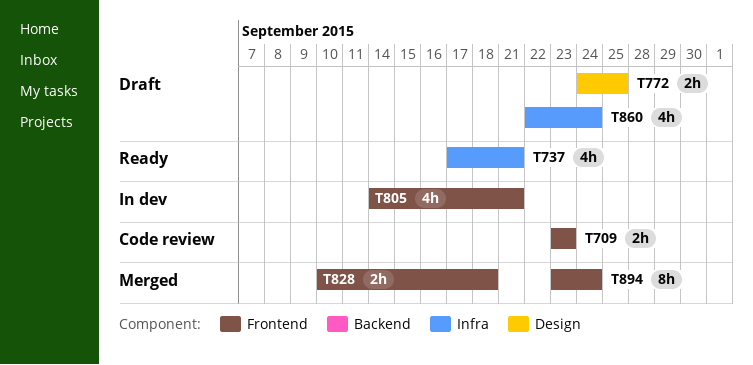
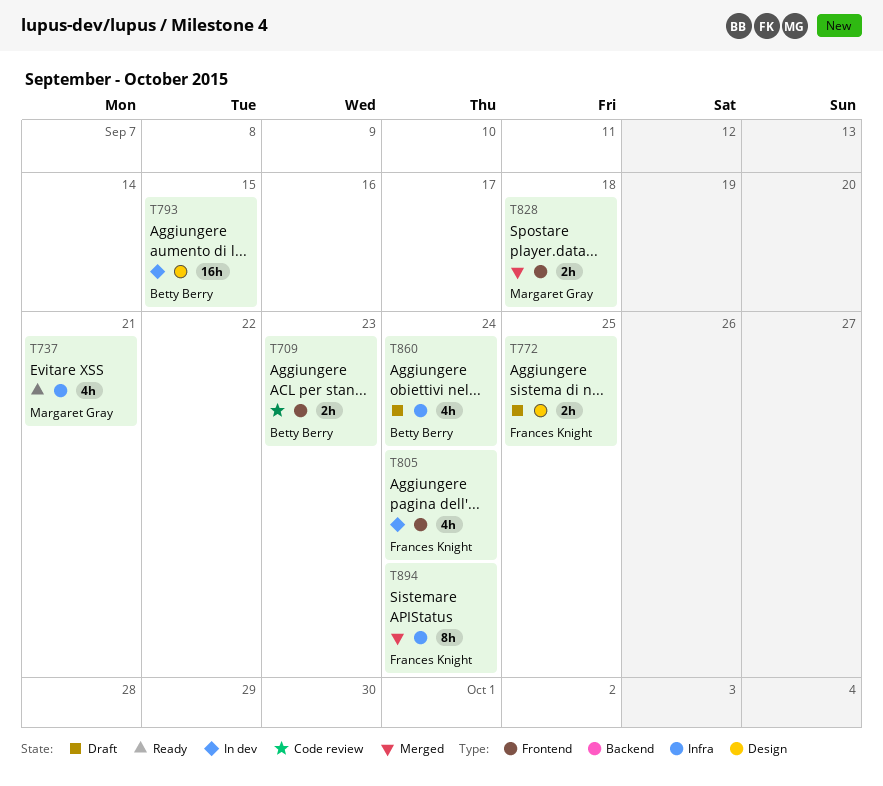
T793: none -> present
T805, due: Sep 21 -> Sep 24
T894, label: Frontend -> Infra

